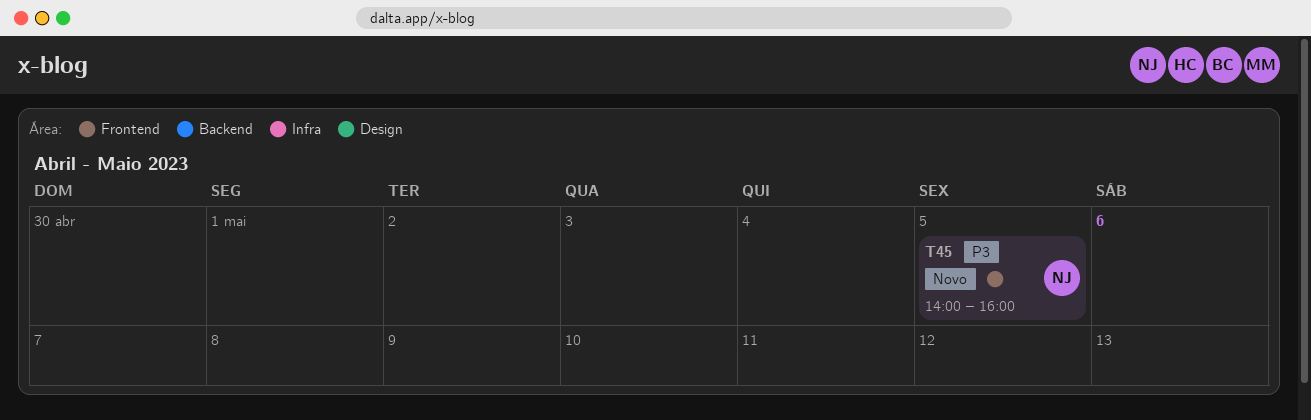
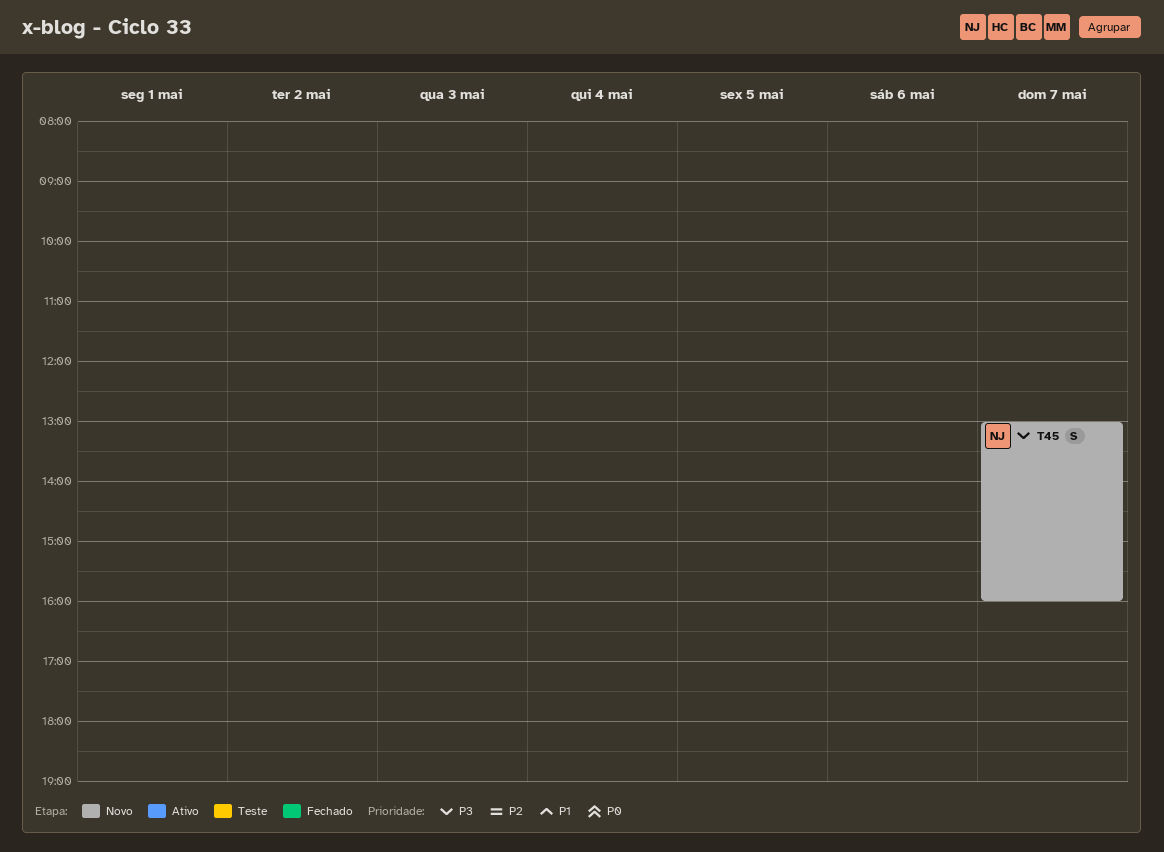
T45, day: May 5 -> May 7
T45, begins: 14:00 -> 13:00

